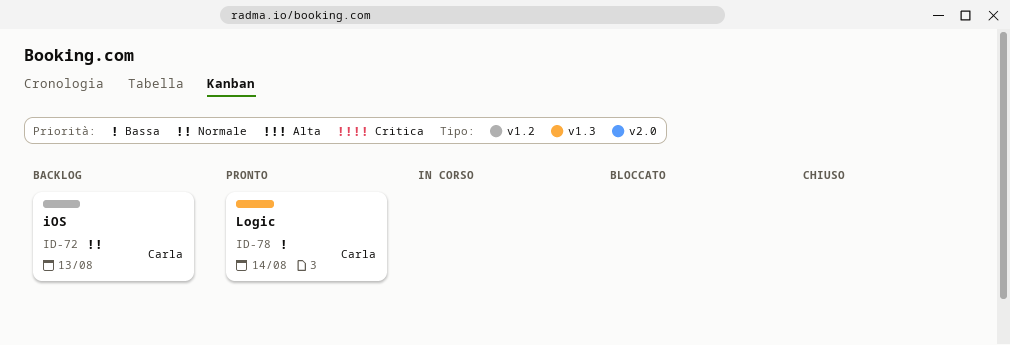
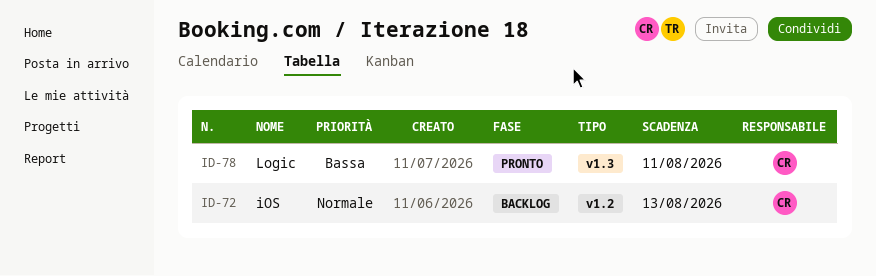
ID-78, due: Aug 14 -> Aug 11

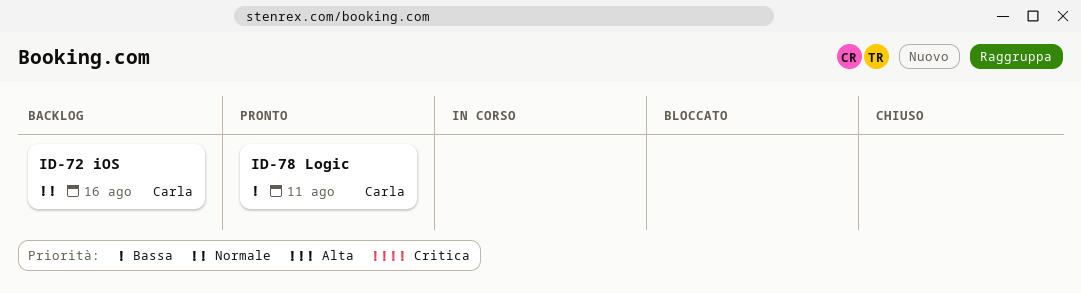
ID-72, due: Aug 13 -> Aug 16

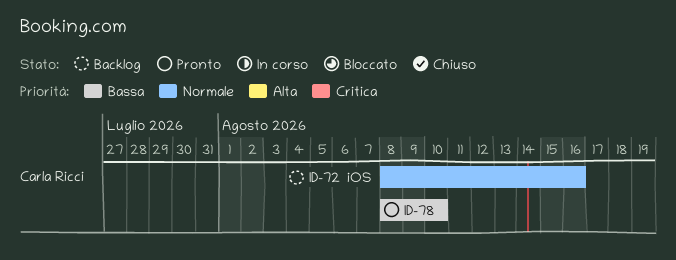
ID-78, due: Aug 11 -> Aug 10

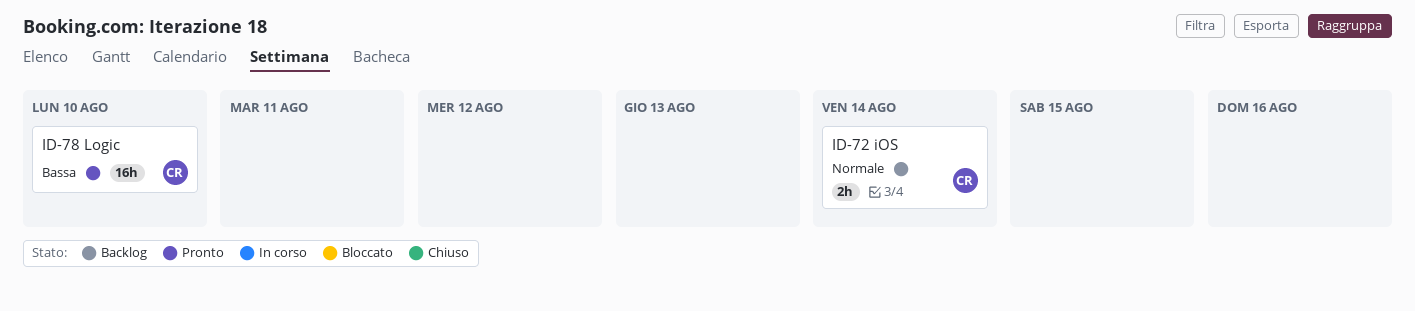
ID-72, due: Aug 16 -> Aug 14

